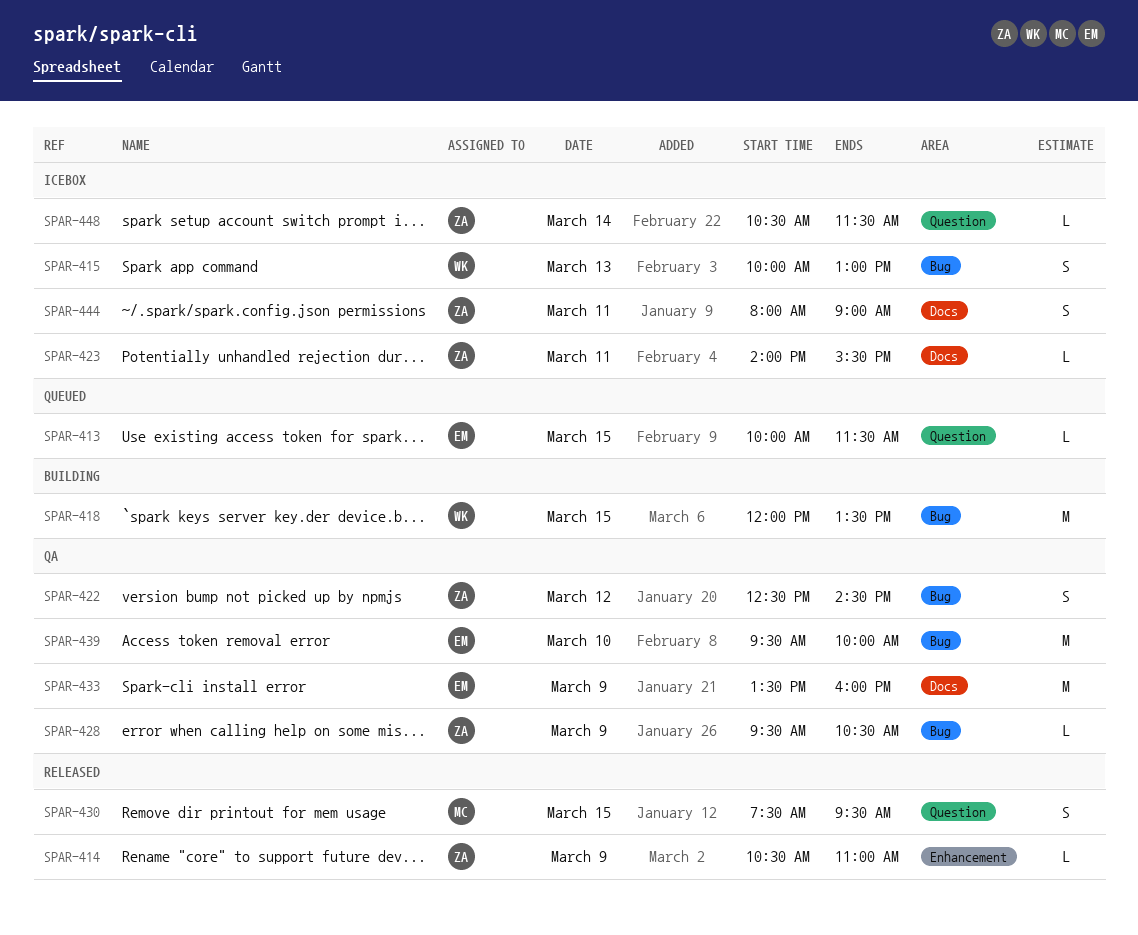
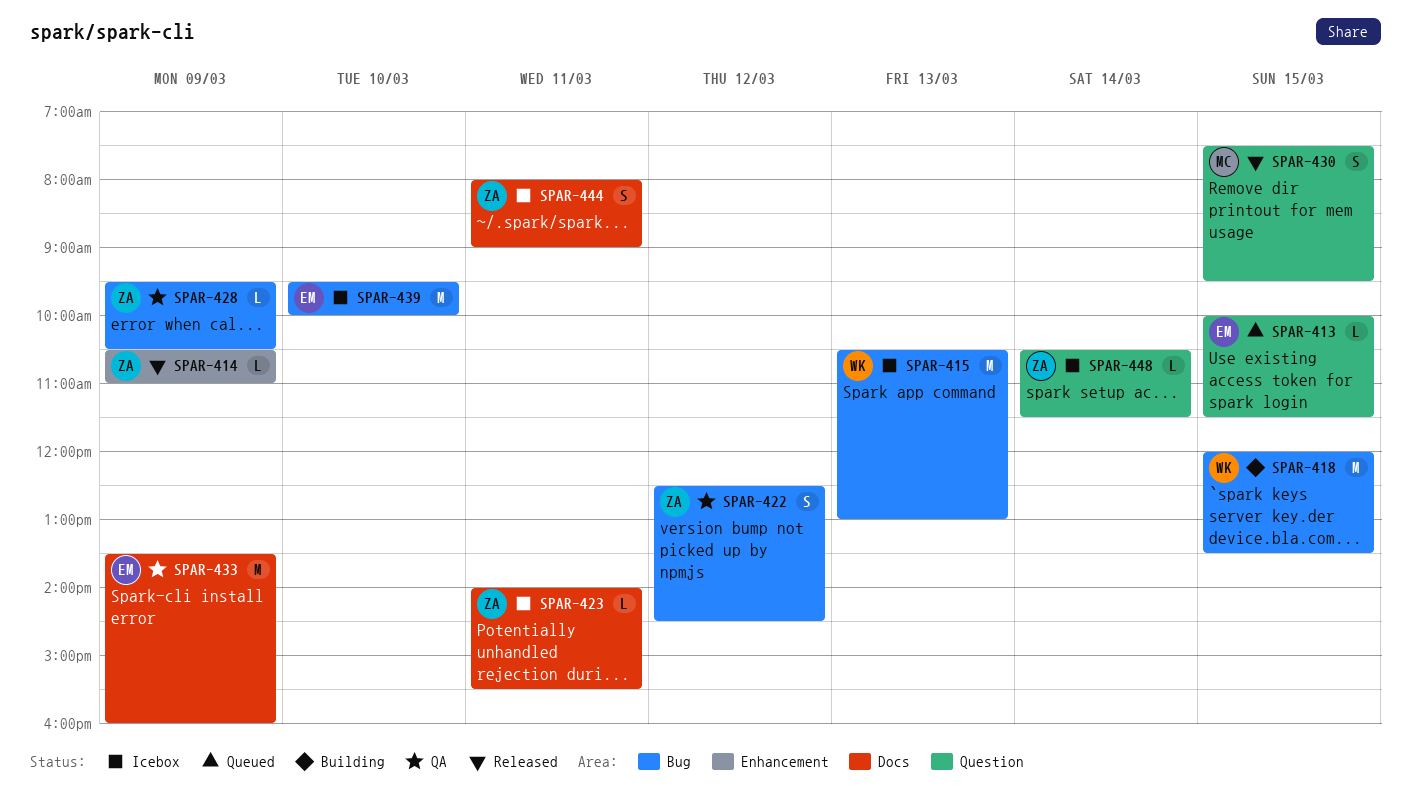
SPAR-415, estimate: S -> M
SPAR-415, begins: 10:00 -> 10:30
SPAR-439, status: QA -> Icebox

